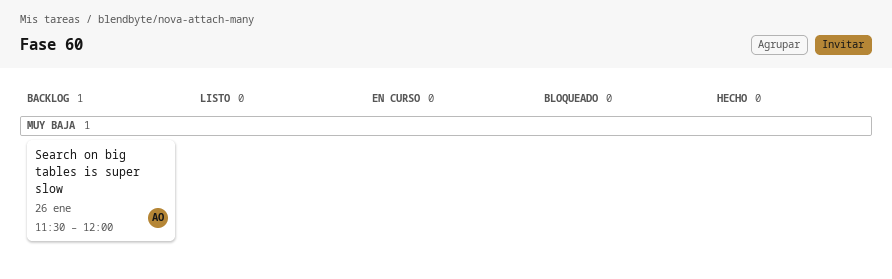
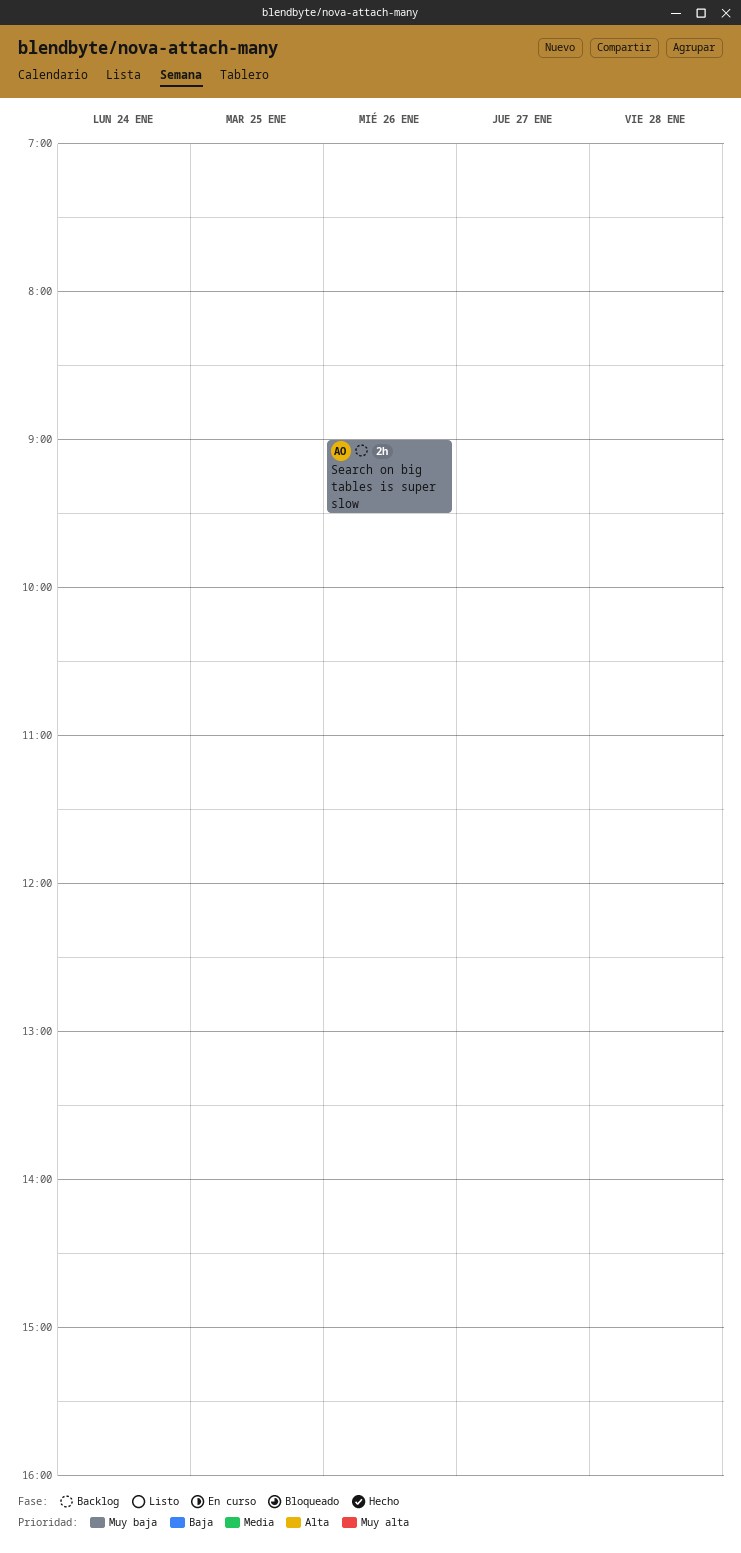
Search on big tables is super slow, begins: 11:30 -> 09:00
Search on big tables is super slow, ends: 12:00 -> 09:30

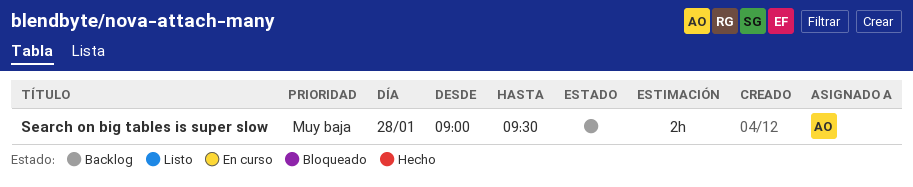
Search on big tables is super slow, day: Jan 26 -> Jan 28

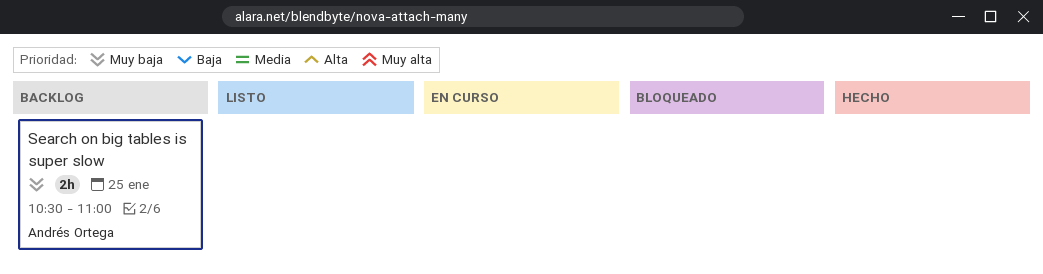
Search on big tables is super slow, day: Jan 28 -> Jan 25
Search on big tables is super slow, begins: 09:00 -> 10:30
Search on big tables is super slow, ends: 09:30 -> 11:00

